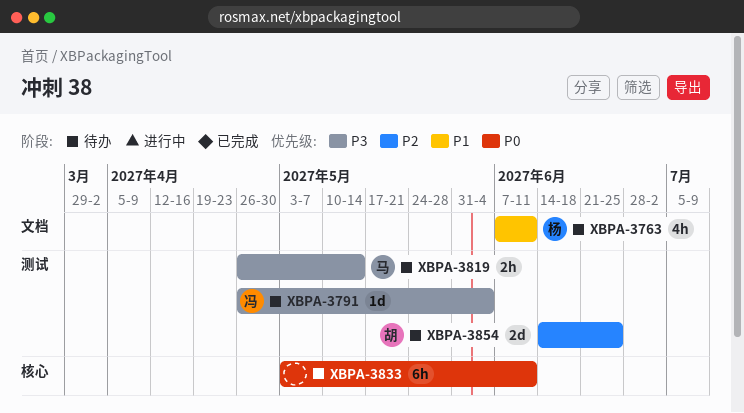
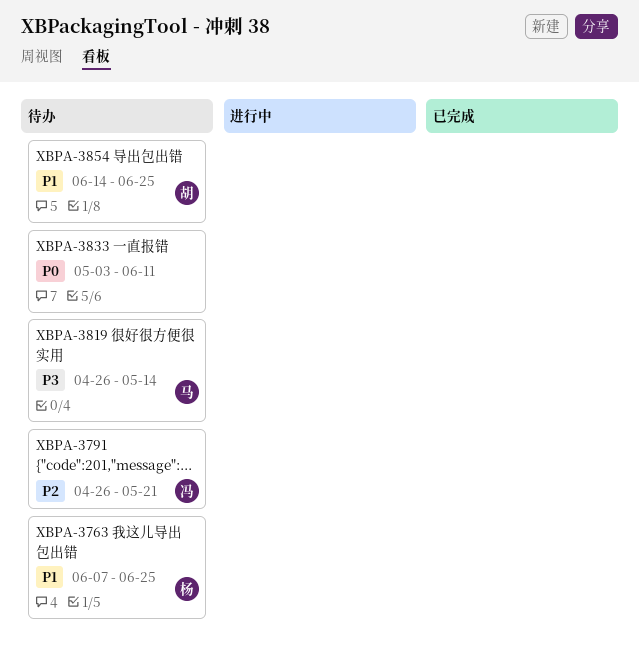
XBPA-3763, due: Jun 11 -> Jun 25
XBPA-3791, priority: P3 -> P2
XBPA-3791, due: Jun 4 -> May 21
XBPA-3854, priority: P2 -> P1

